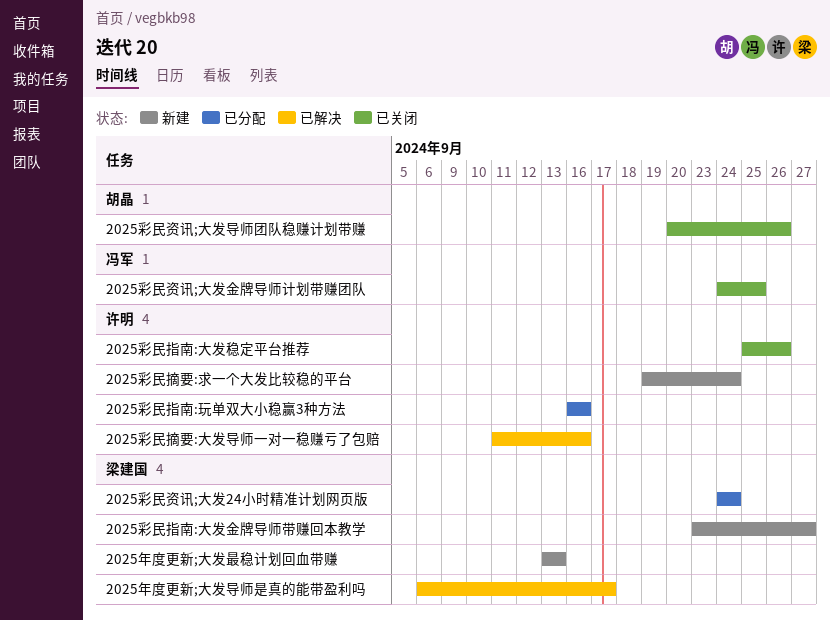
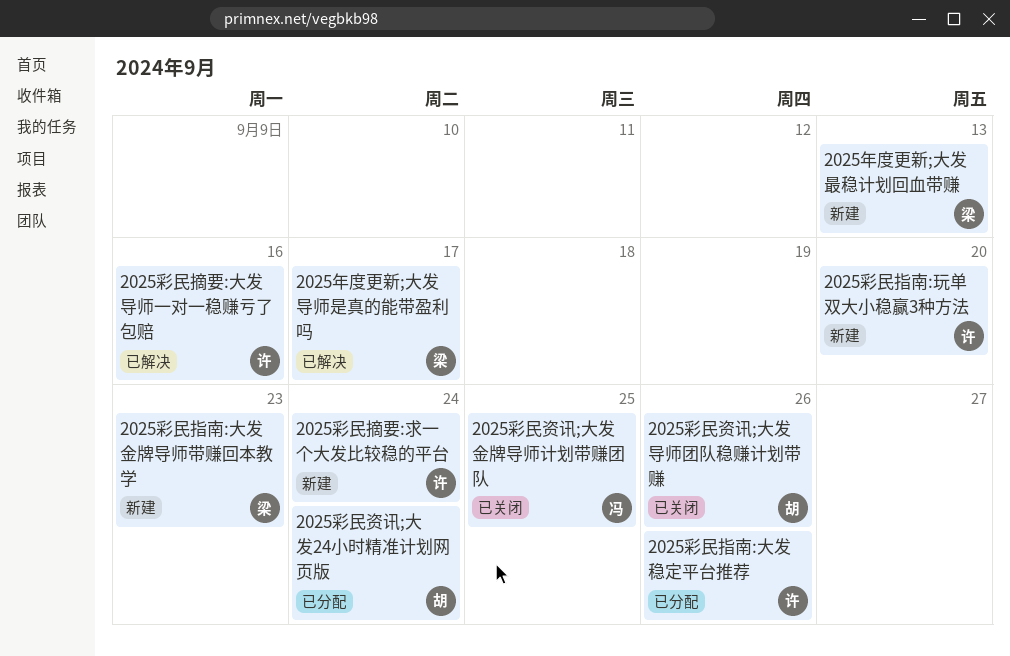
2025彩民指南:大发稳定平台推荐, status: 已关闭 -> 已分配
2025彩民指南:大发金牌导师带赚回本教学, due: Sep 27 -> Sep 23
2025彩民指南:玩单双大小稳赢3种方法, status: 已分配 -> 新建
2025彩民指南:玩单双大小稳赢3种方法, due: Sep 16 -> Sep 20
2025彩民资讯;大发24小时精准计划网页版, owner: 梁建国 -> 胡晶

